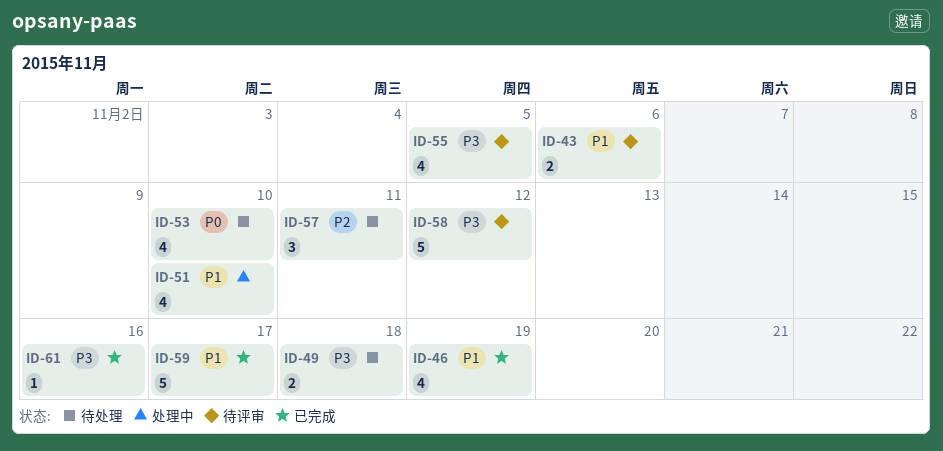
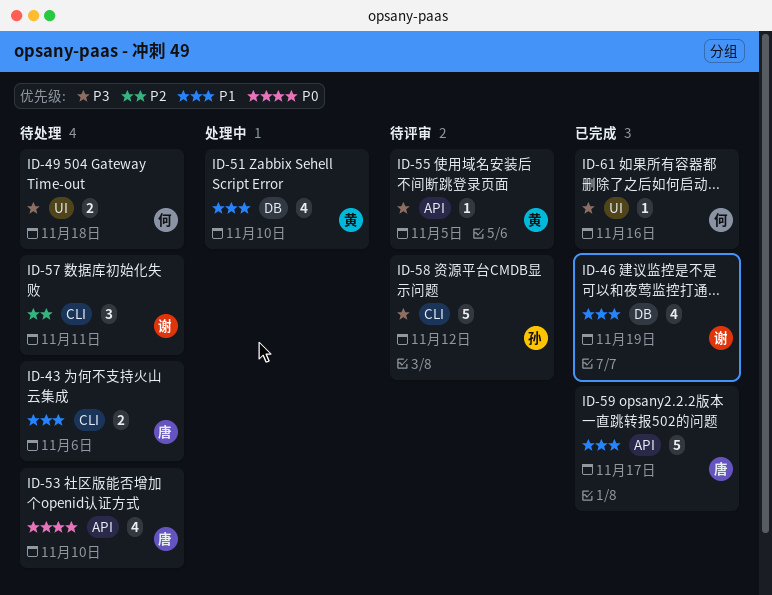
ID-43, status: 待评审 -> 待处理
ID-55, estimate: 4 -> 1

